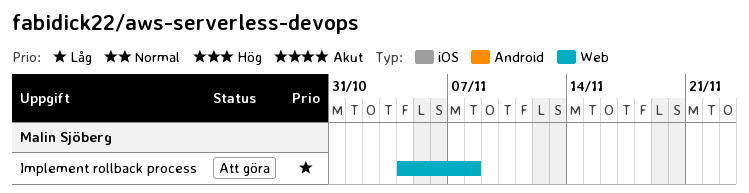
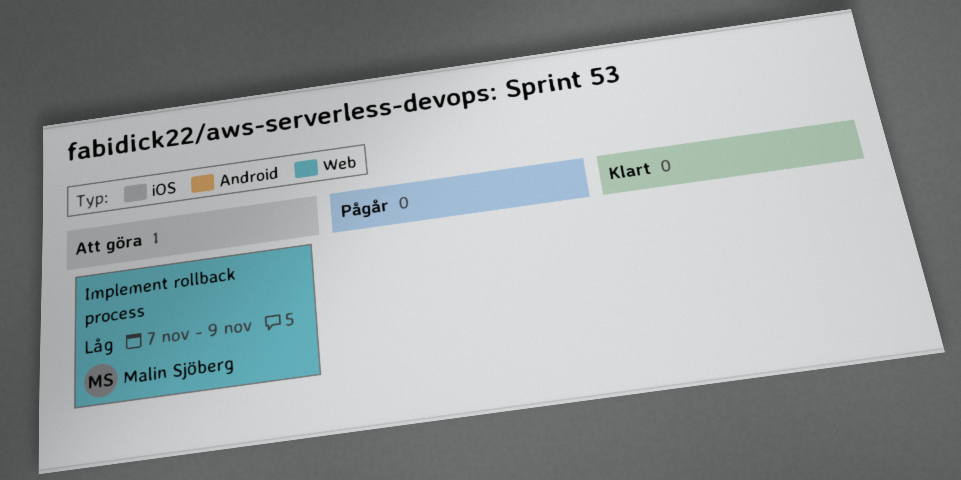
Implement rollback process, start: Nov 4 -> Nov 7
Implement rollback process, due: Nov 8 -> Nov 9

